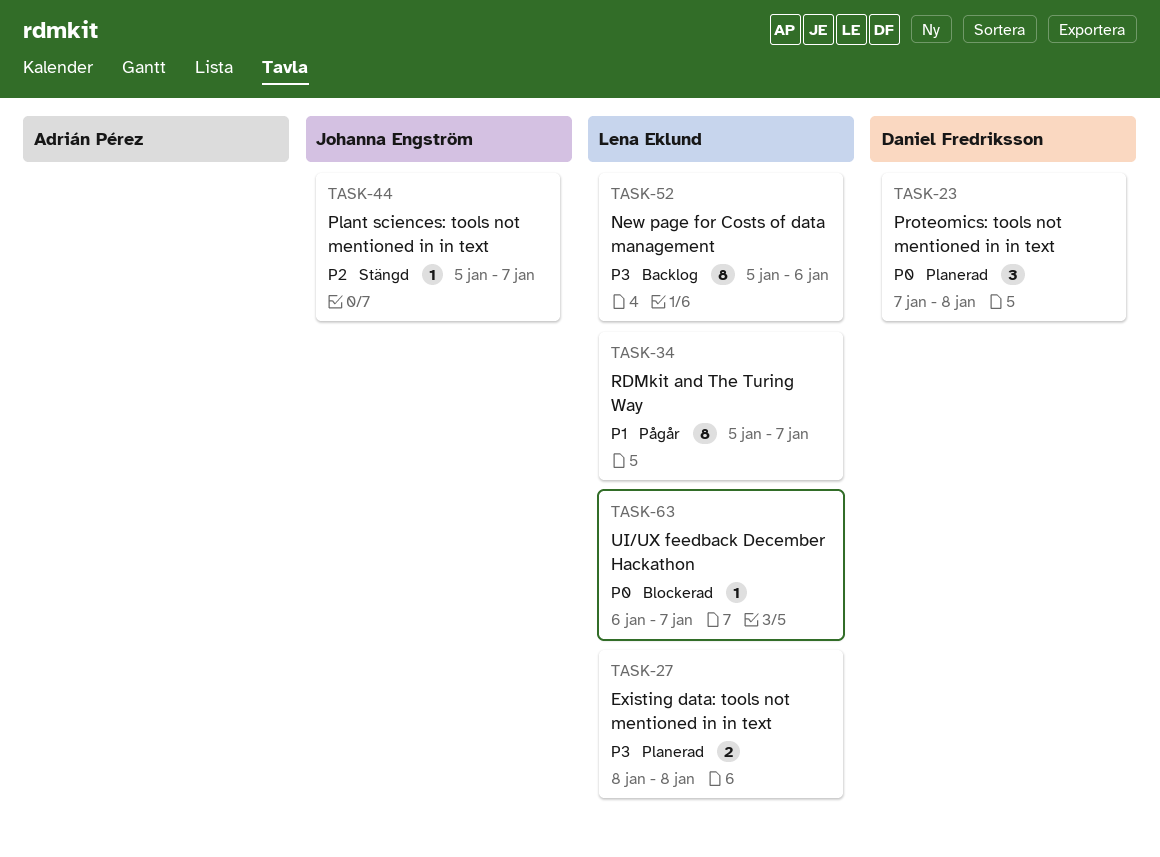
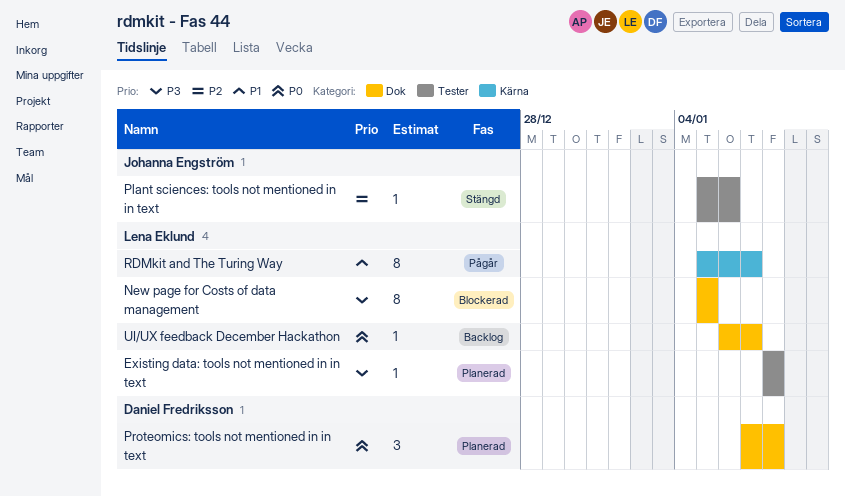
Existing data: tools not mentioned in in text, estimate: 2 -> 1
New page for Costs of data management, status: Backlog -> Blockerad
New page for Costs of data management, due: Jan 6 -> Jan 5
Plant sciences: tools not mentioned in in text, due: Jan 7 -> Jan 6
UI/UX feedback December Hackathon, status: Blockerad -> Backlog

